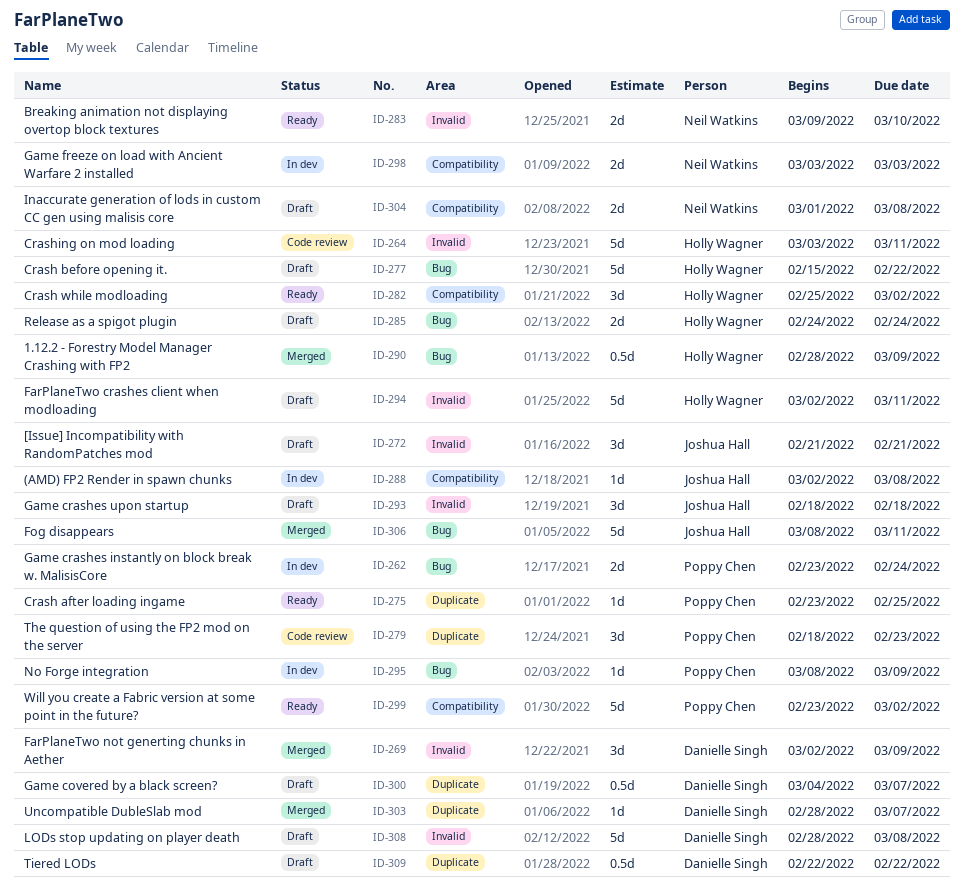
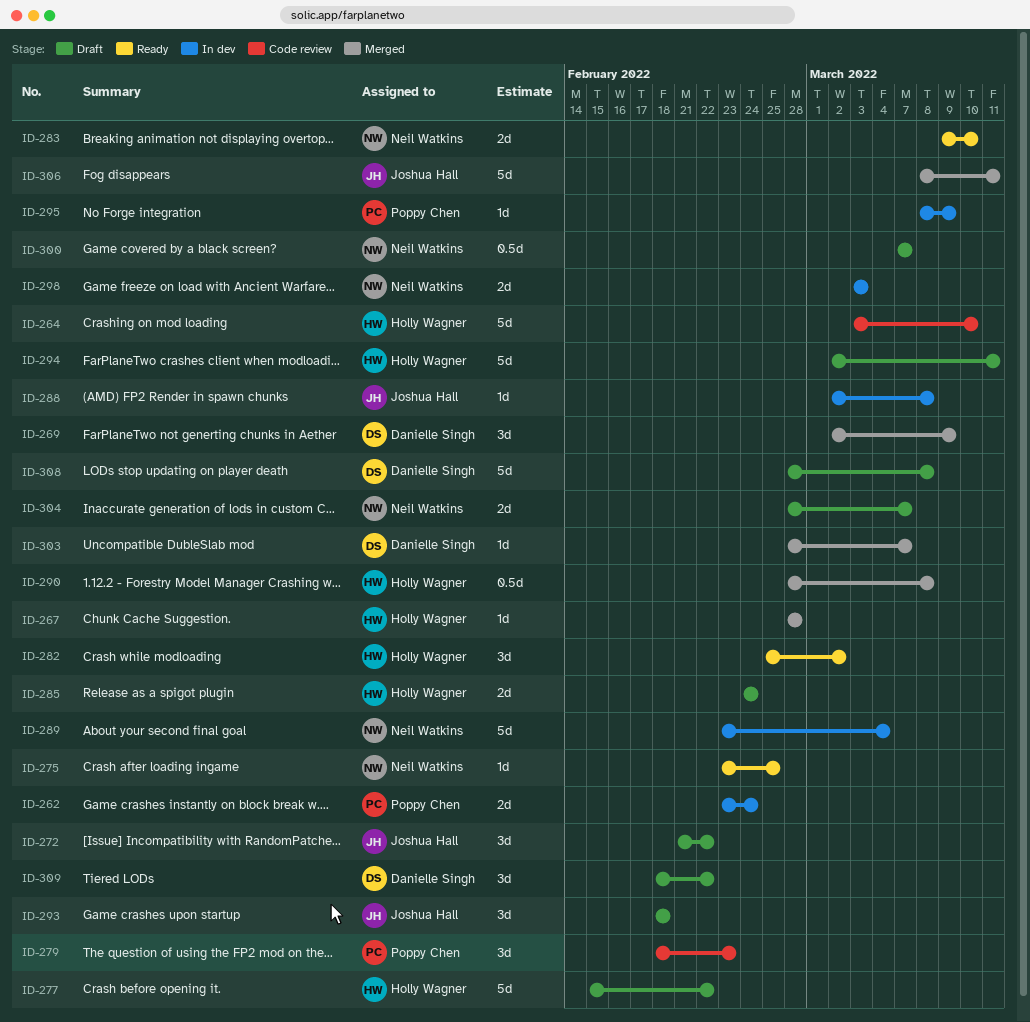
ID-264, due: Mar 11 -> Mar 10
ID-267: none -> present
ID-272, due: Feb 21 -> Feb 22
ID-275, owner: Poppy Chen -> Neil Watkins
ID-289: none -> present
ID-290, due: Mar 9 -> Mar 8
ID-299: present -> none
ID-300, owner: Danielle Singh -> Neil Watkins
ID-300, start: Mar 4 -> Mar 7
ID-304, start: Mar 1 -> Feb 28
ID-304, due: Mar 8 -> Mar 7
ID-309, estimate: 0.5d -> 3d
ID-309, start: Feb 22 -> Feb 18

